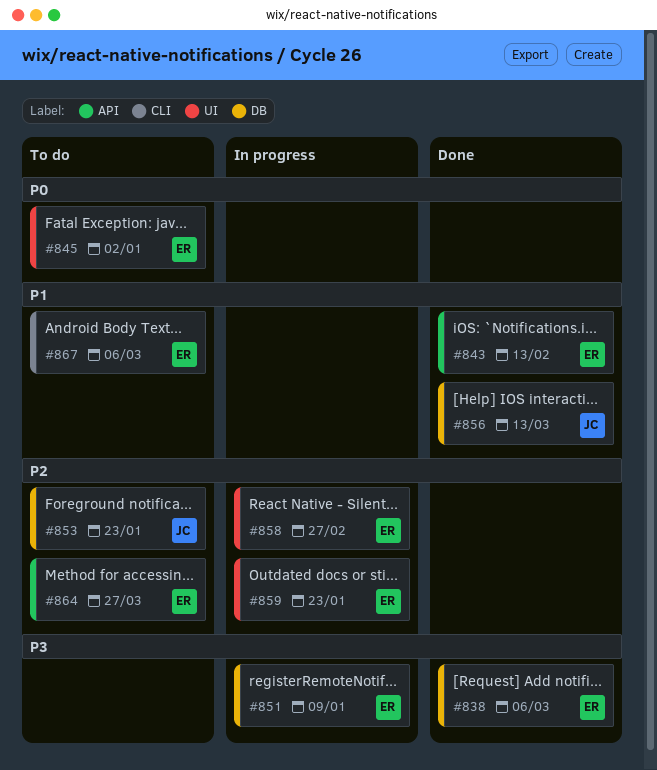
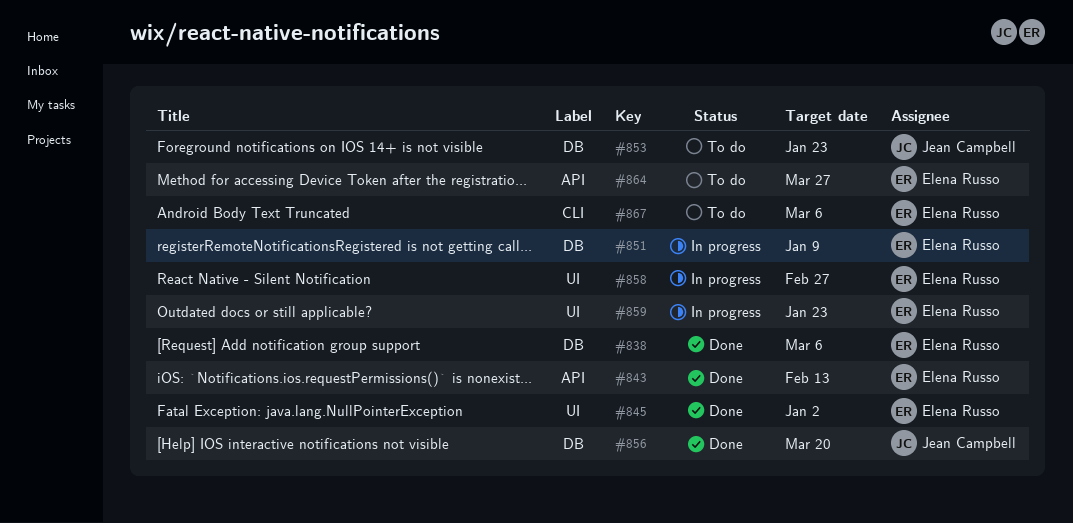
#845, status: To do -> Done
#856, due: Mar 13 -> Mar 20

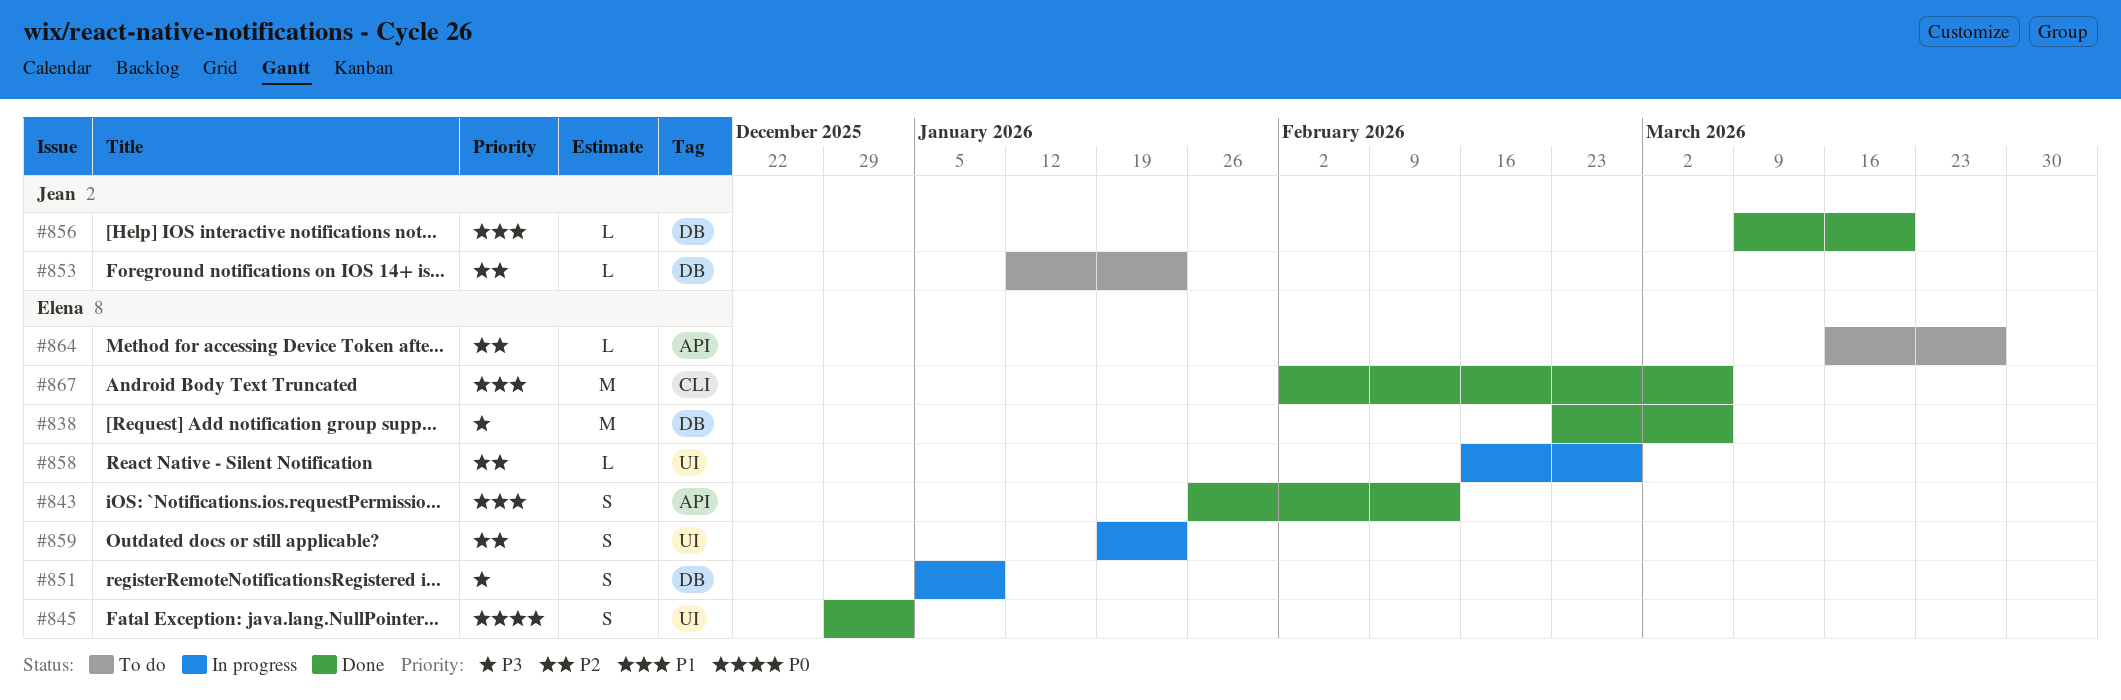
#867, status: To do -> Done

